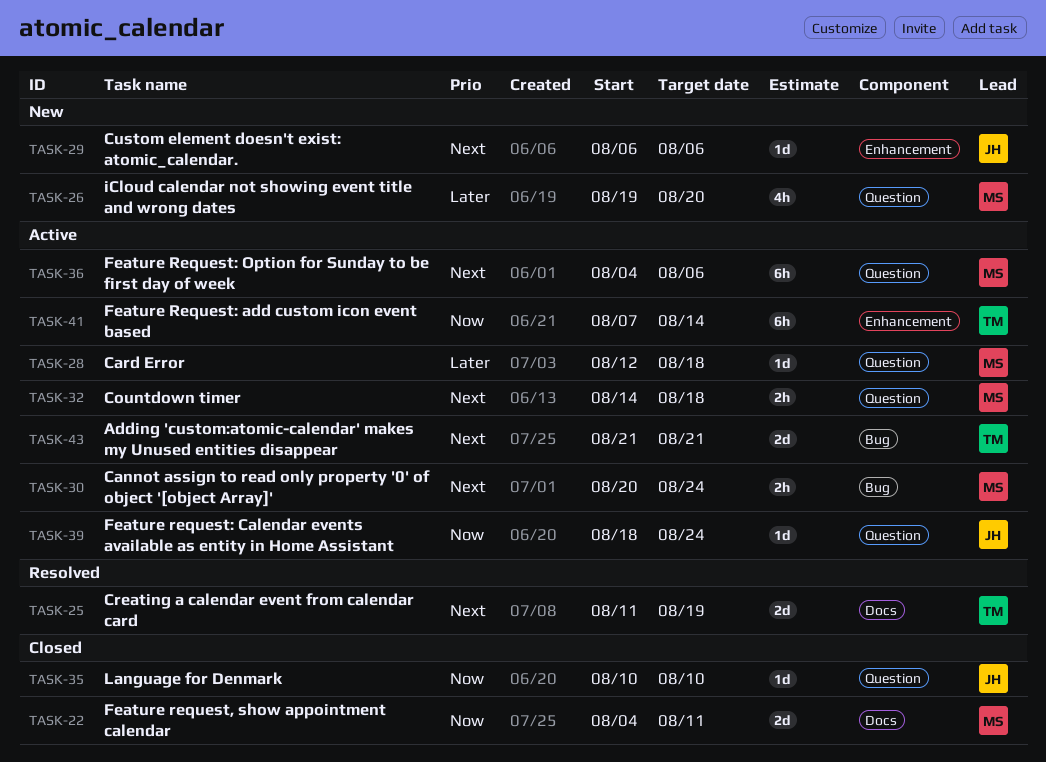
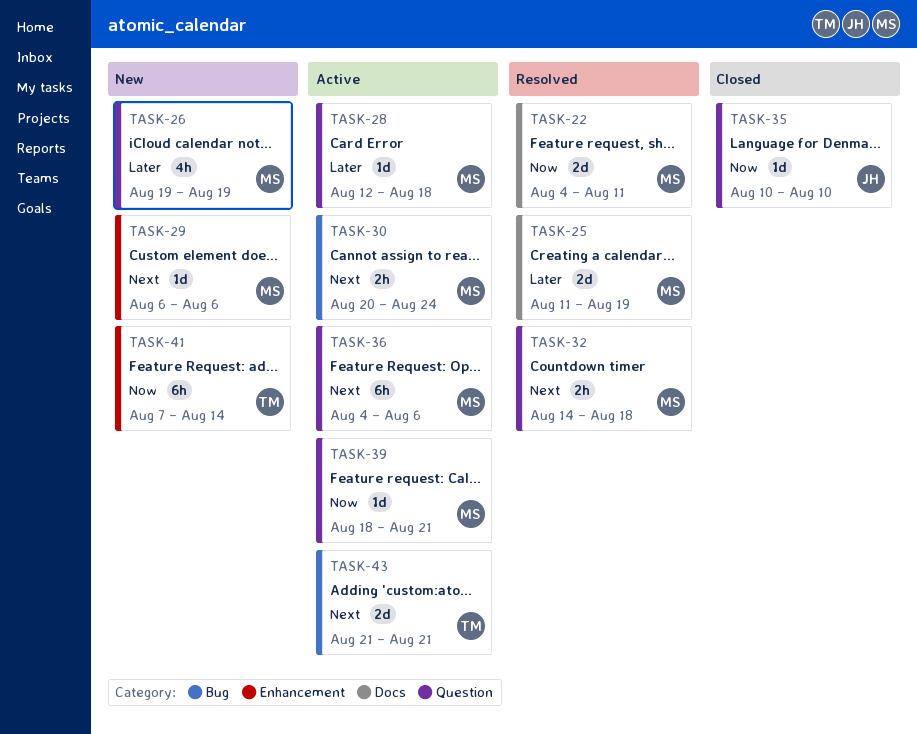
TASK-22, status: Closed -> Resolved
TASK-25, owner: TM -> MS
TASK-25, priority: Next -> Later
TASK-26, due: Aug 20 -> Aug 19
TASK-29, owner: JH -> MS
TASK-32, status: Active -> Resolved
TASK-39, owner: JH -> MS
TASK-39, due: Aug 24 -> Aug 21
TASK-41, status: Active -> New

